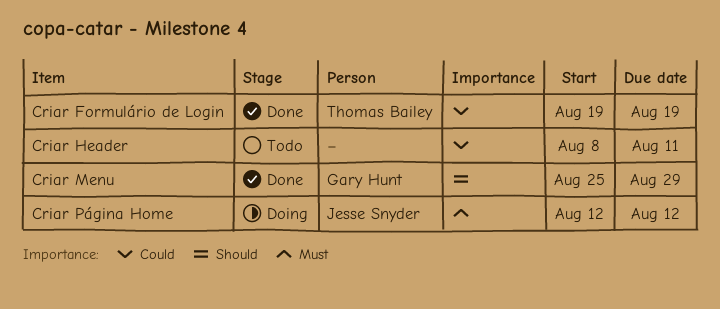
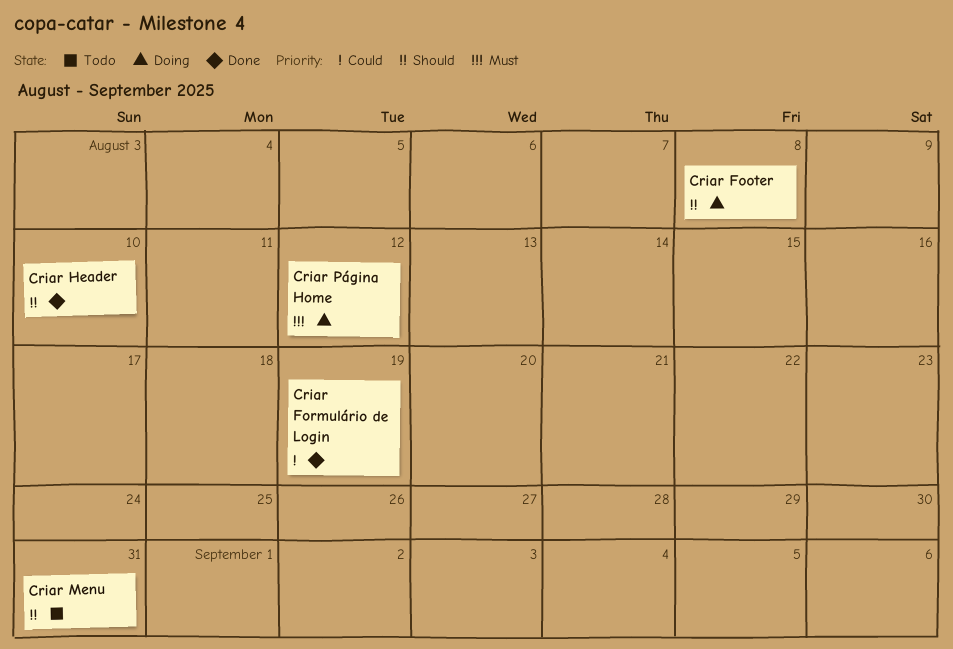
Criar Footer: none -> present
Criar Header, status: Todo -> Done
Criar Header, priority: Could -> Should
Criar Header, due: Aug 11 -> Aug 10
Criar Menu, status: Done -> Todo
Criar Menu, due: Aug 29 -> Aug 31

